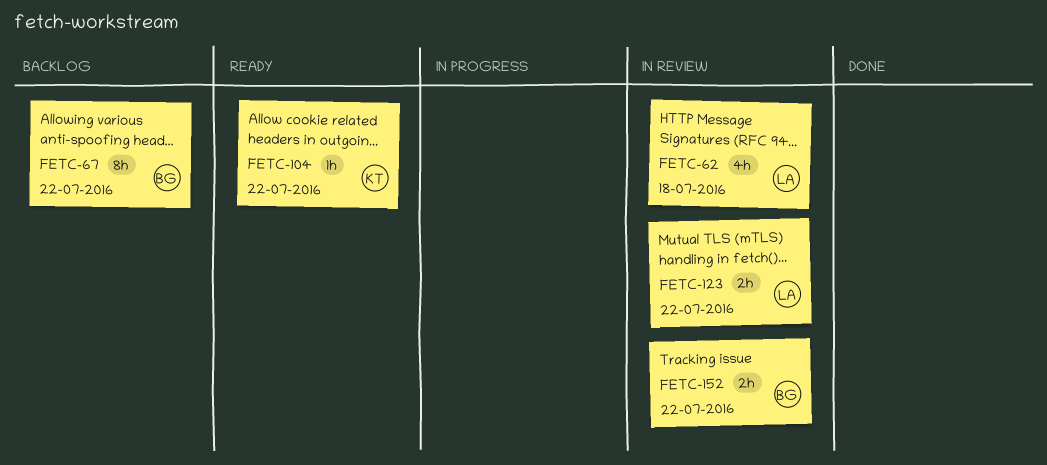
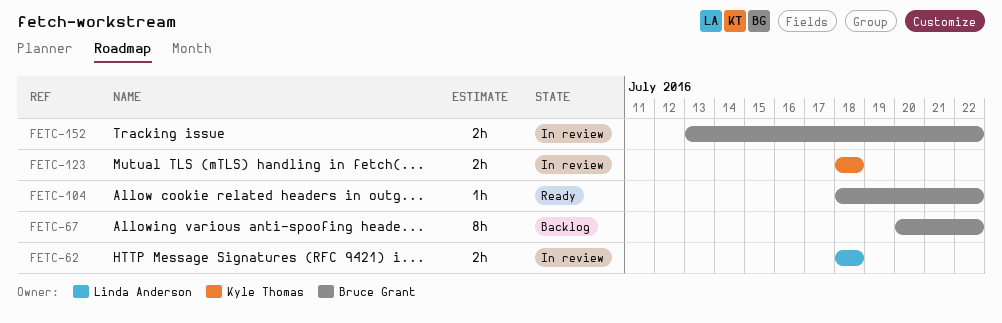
FETC-62, estimate: 4h -> 2h
FETC-104, owner: Kyle Thomas -> Bruce Grant
FETC-123, owner: Linda Anderson -> Kyle Thomas
FETC-123, due: Jul 22 -> Jul 18

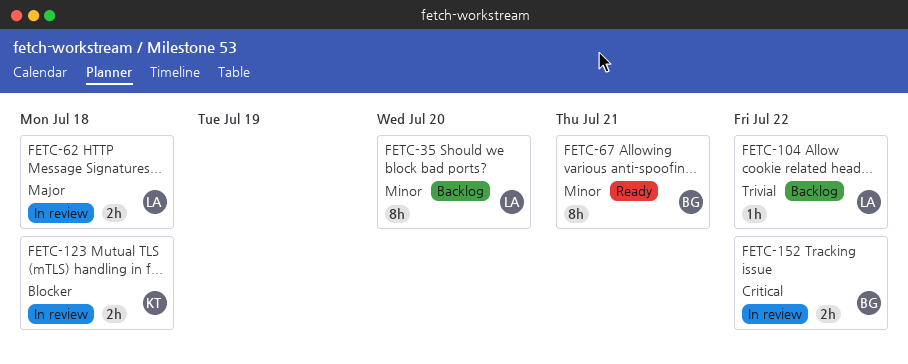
FETC-35: none -> present
FETC-67, status: Backlog -> Ready
FETC-67, due: Jul 22 -> Jul 21
FETC-104, status: Ready -> Backlog
FETC-104, owner: Bruce Grant -> Linda Anderson

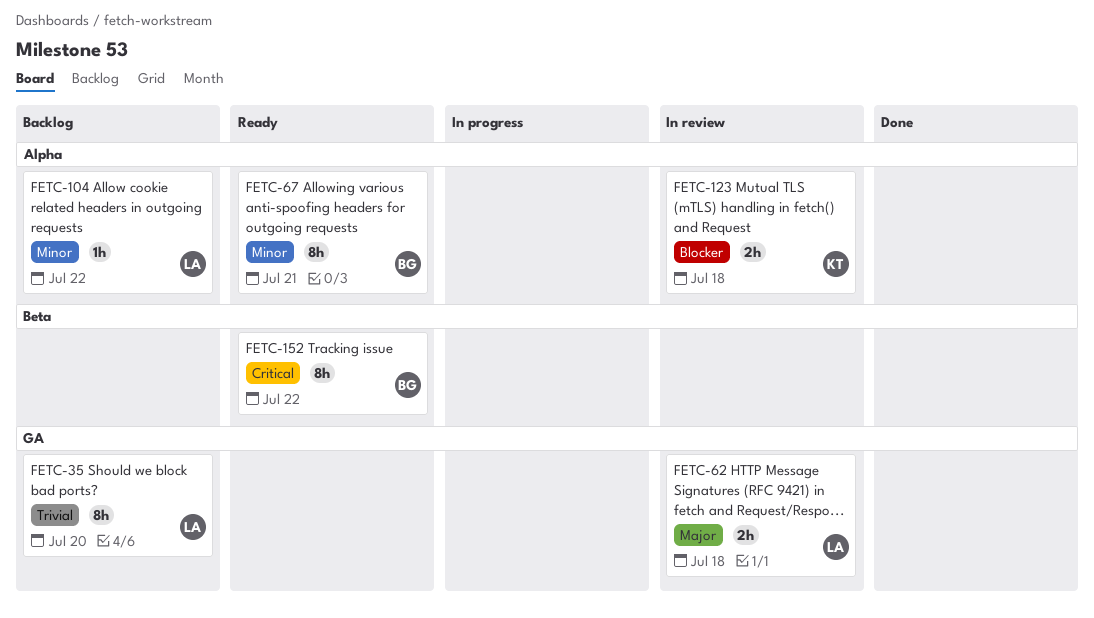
FETC-35, priority: Minor -> Trivial
FETC-104, priority: Trivial -> Minor
FETC-152, status: In review -> Ready
FETC-152, estimate: 2h -> 8h

